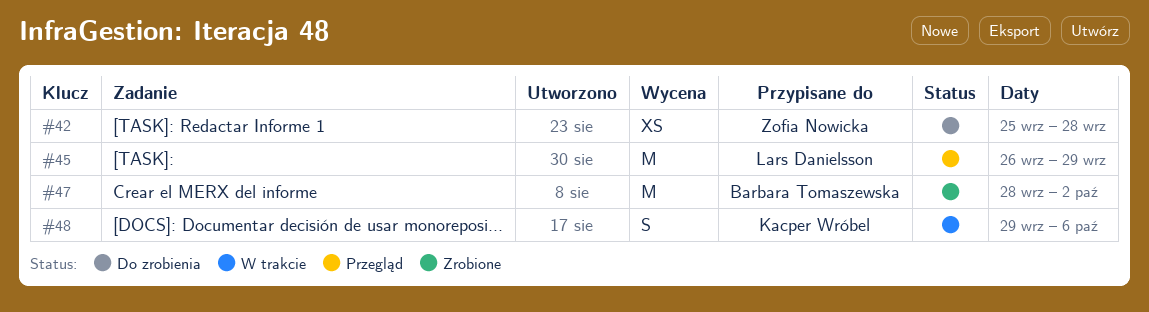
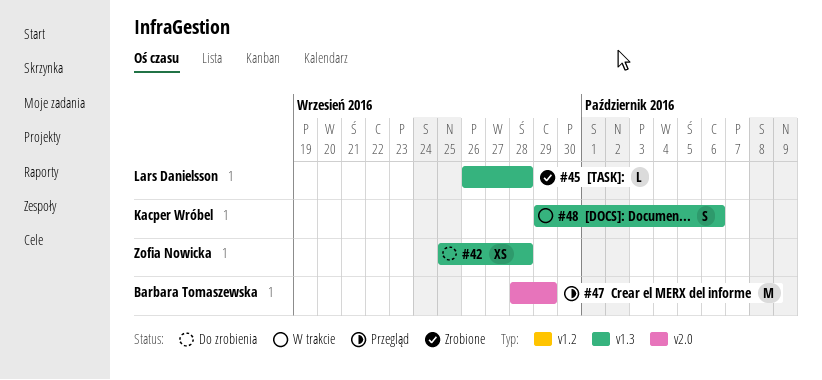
#45, status: Przegląd -> Zrobione
#45, estimate: M -> L
#45, due: Sep 29 -> Sep 28
#47, status: Zrobione -> Przegląd
#47, due: Oct 2 -> Sep 29

